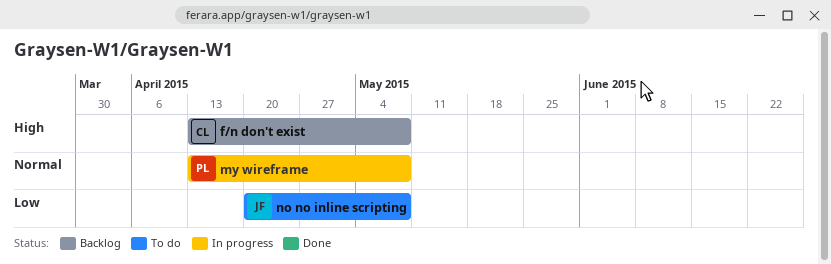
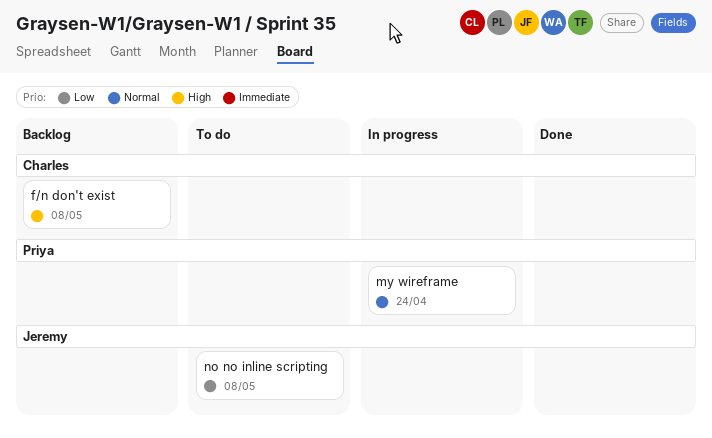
my wireframe, due: May 8 -> Apr 24

